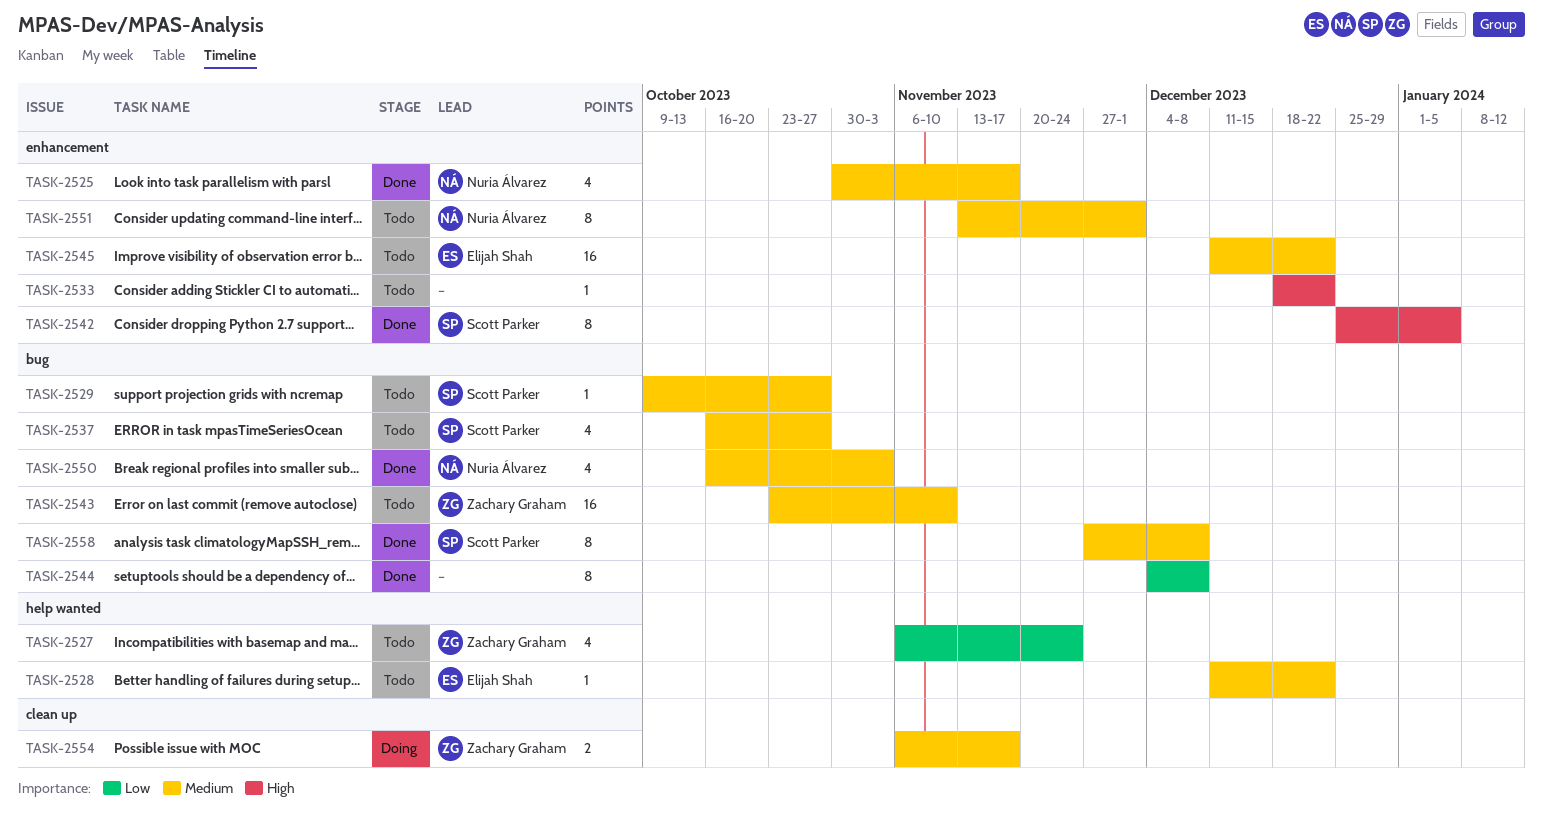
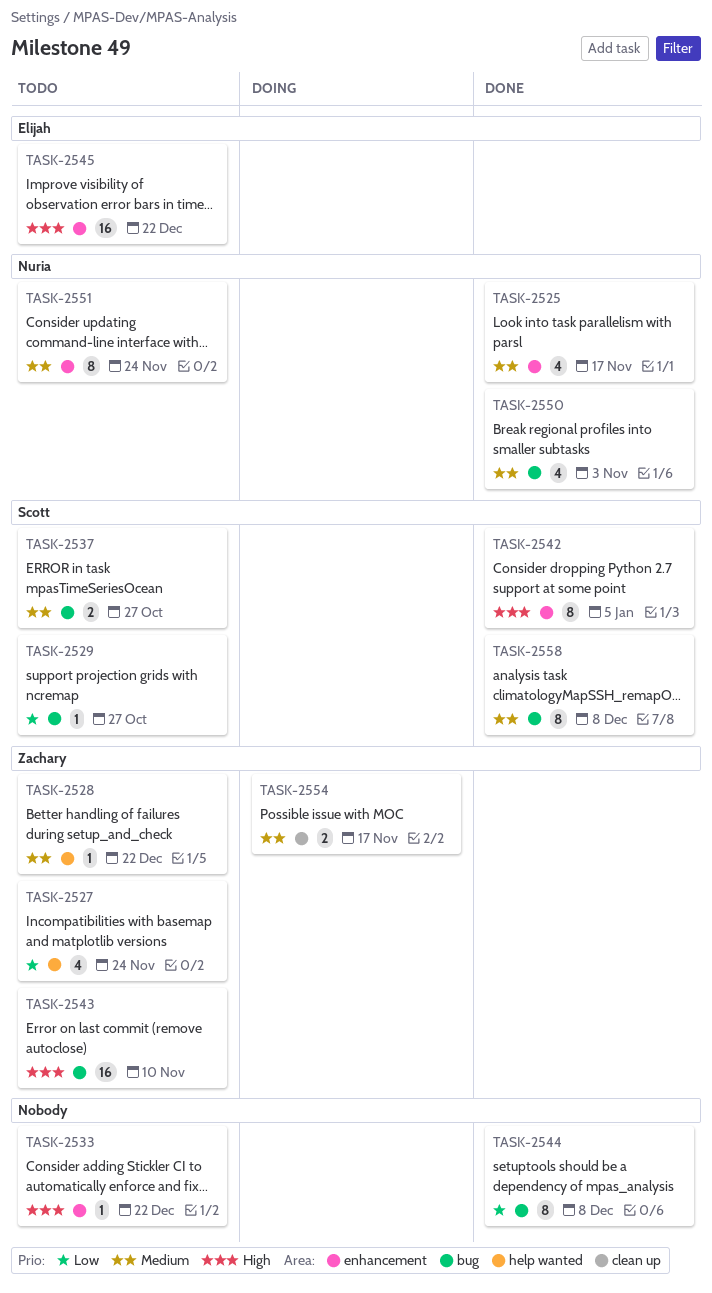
TASK-2528, owner: Elijah Shah -> Zachary Graham
TASK-2529, priority: Medium -> Low
TASK-2537, estimate: 4 -> 2
TASK-2543, priority: Medium -> High
TASK-2545, priority: Medium -> High
TASK-2551, due: Dec 1 -> Nov 24

